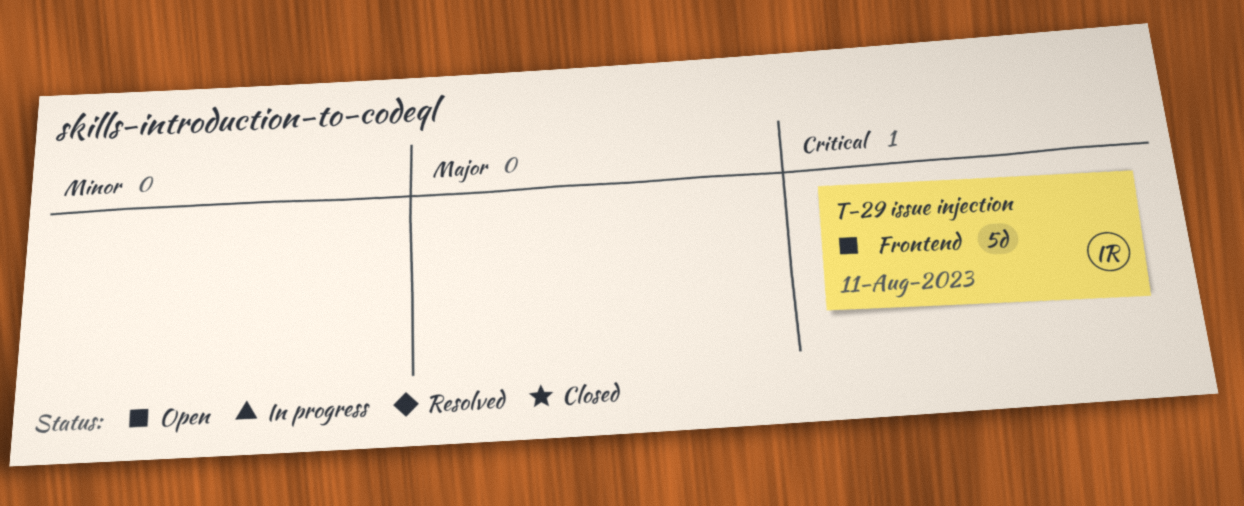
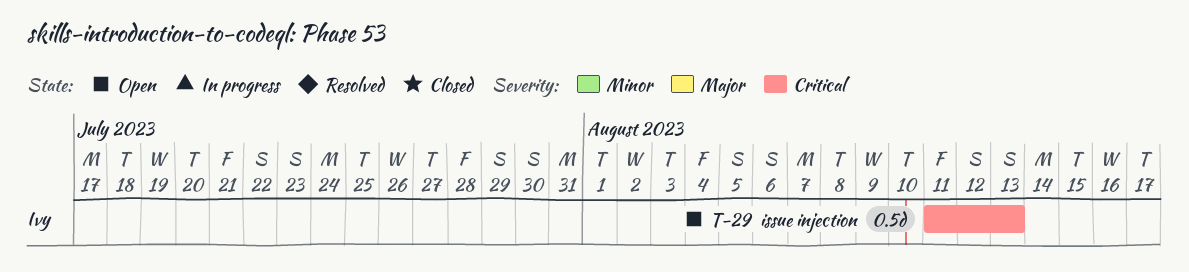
T-29, estimate: 5d -> 0.5d
T-29, due: Aug 11 -> Aug 13

